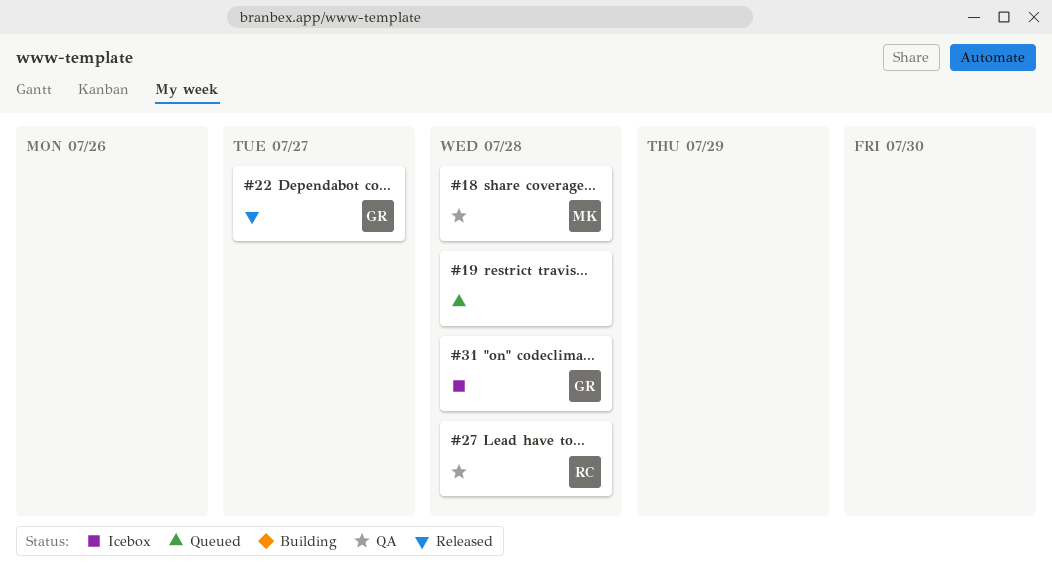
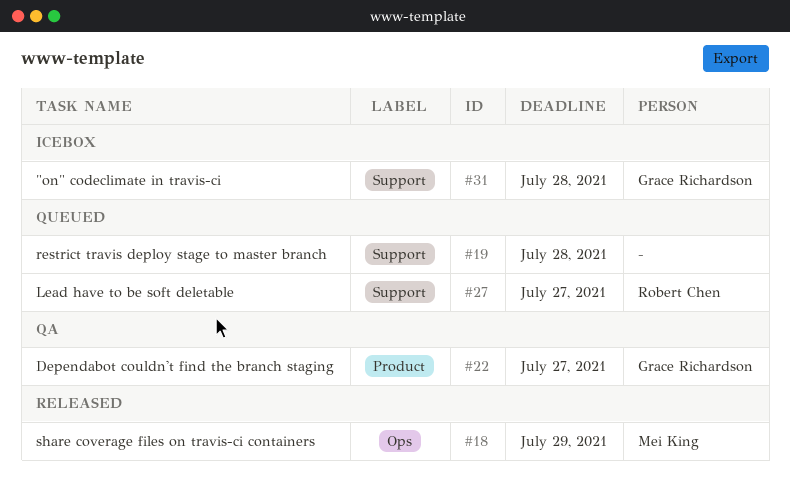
#18, status: QA -> Released
#18, due: Jul 28 -> Jul 29
#22, status: Released -> QA
#27, status: QA -> Queued
#27, due: Jul 28 -> Jul 27

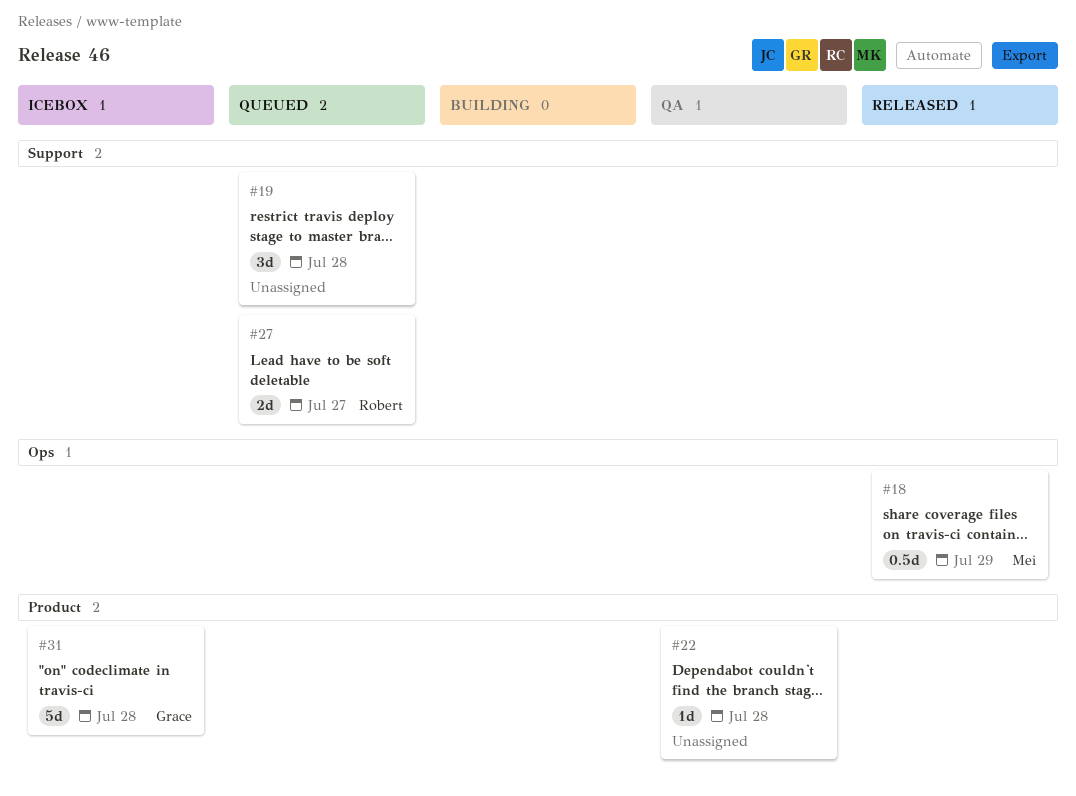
#22, owner: Grace Richardson -> none
#22, due: Jul 27 -> Jul 28
#31, label: Support -> Product

